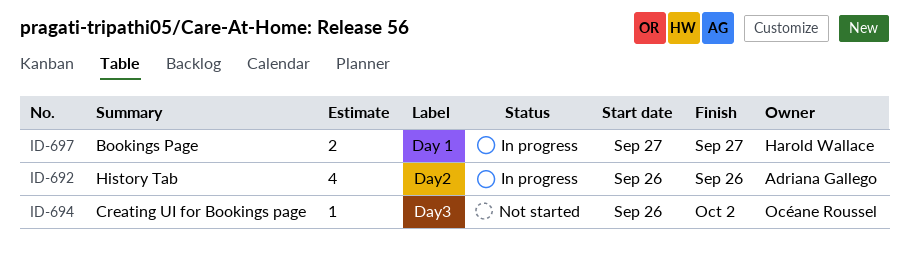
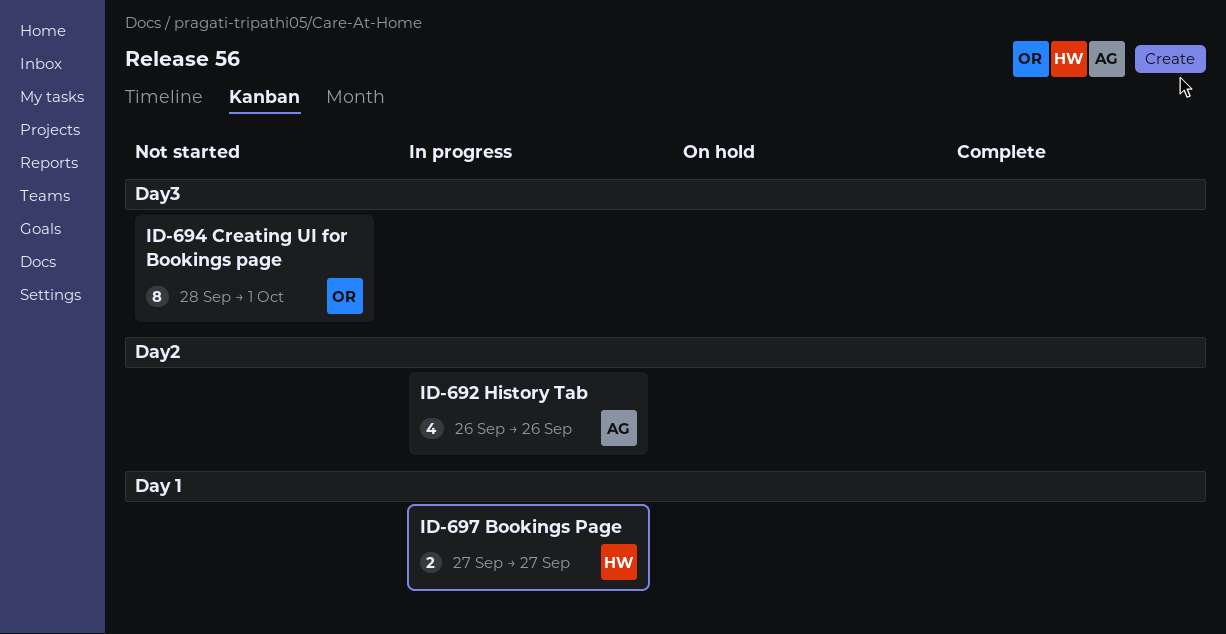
ID-694, estimate: 1 -> 8
ID-694, start: Sep 26 -> Sep 28
ID-694, due: Oct 2 -> Oct 1

